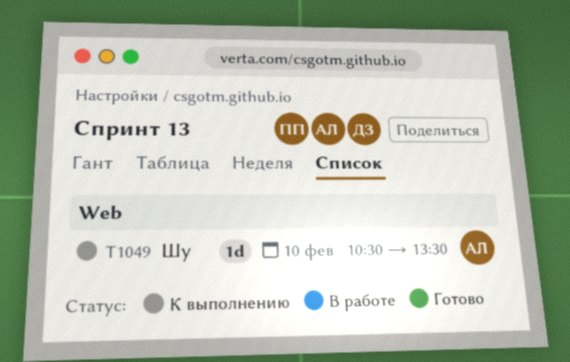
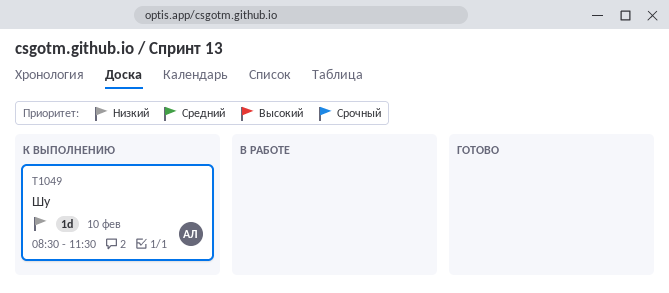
T1049, begins: 10:30 -> 08:30
T1049, ends: 13:30 -> 11:30

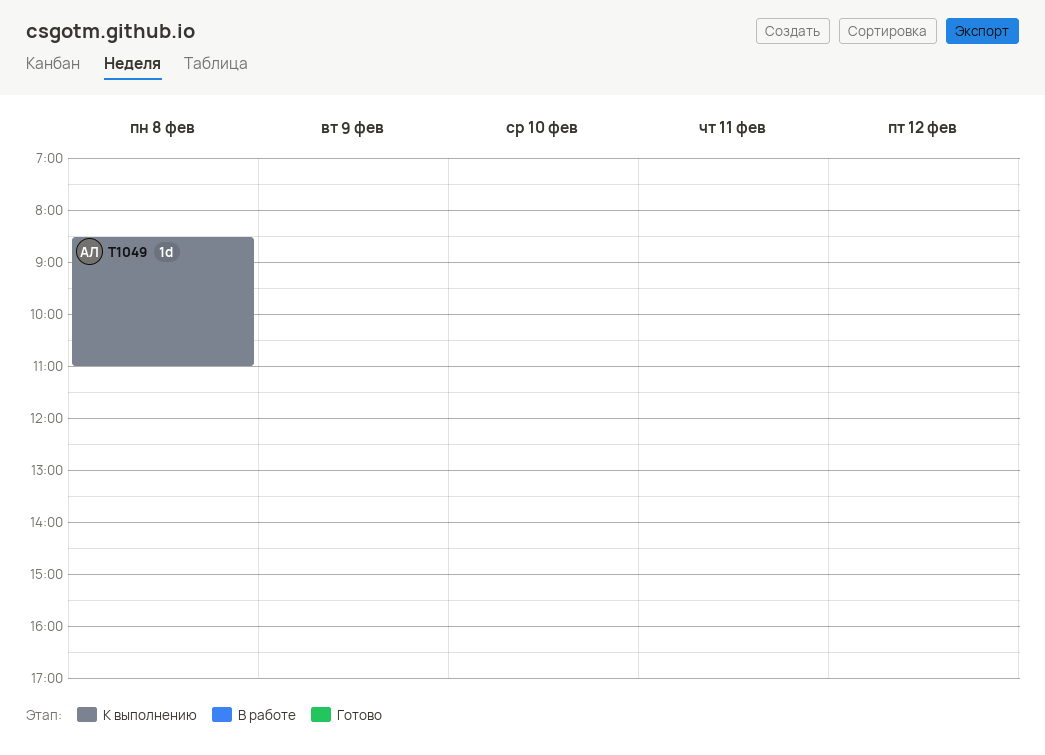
T1049, day: Feb 10 -> Feb 8
T1049, ends: 11:30 -> 11:00

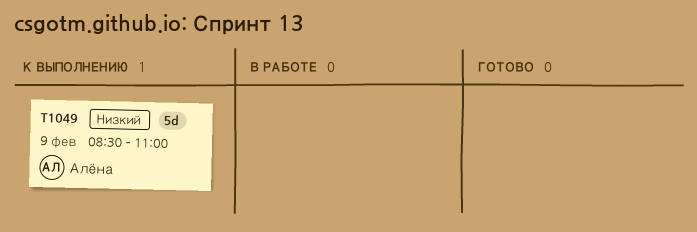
T1049, estimate: 1d -> 5d
T1049, day: Feb 8 -> Feb 9

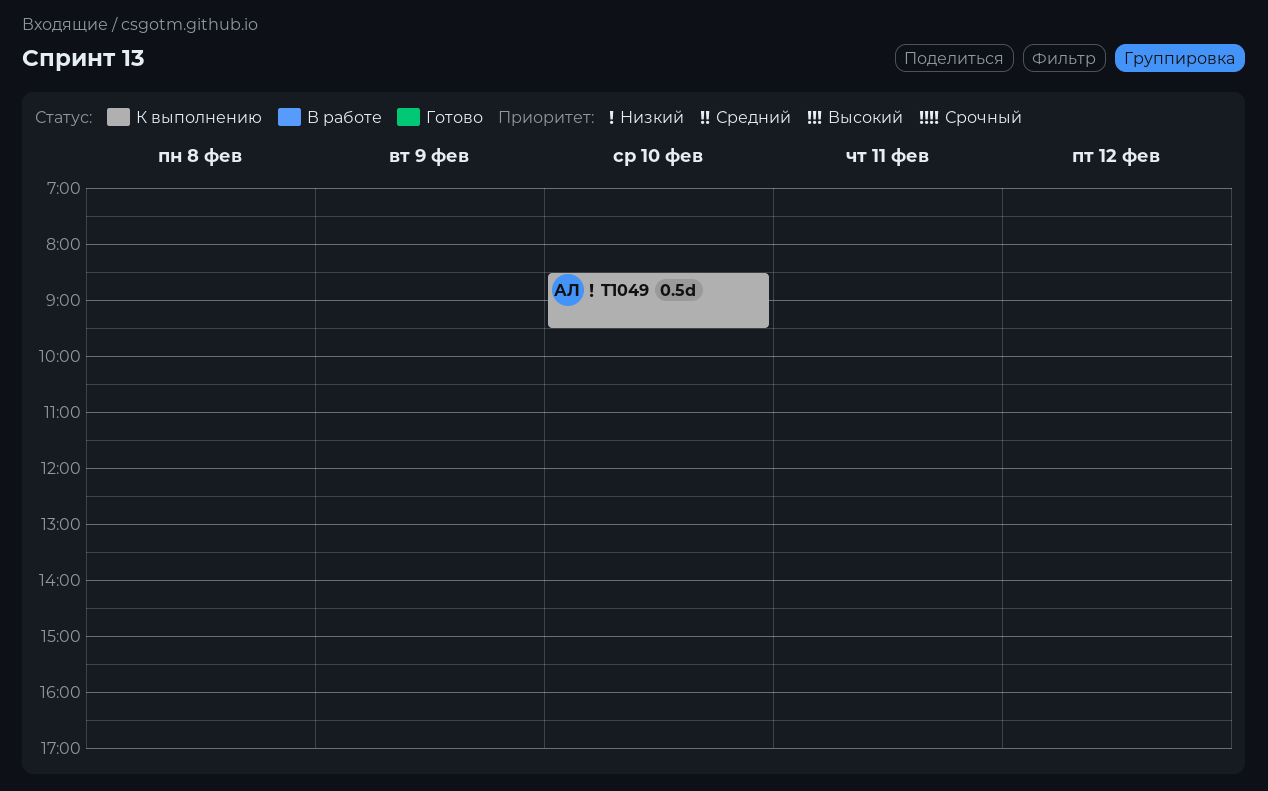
T1049, estimate: 5d -> 0.5d
T1049, day: Feb 9 -> Feb 10
T1049, ends: 11:00 -> 09:30

